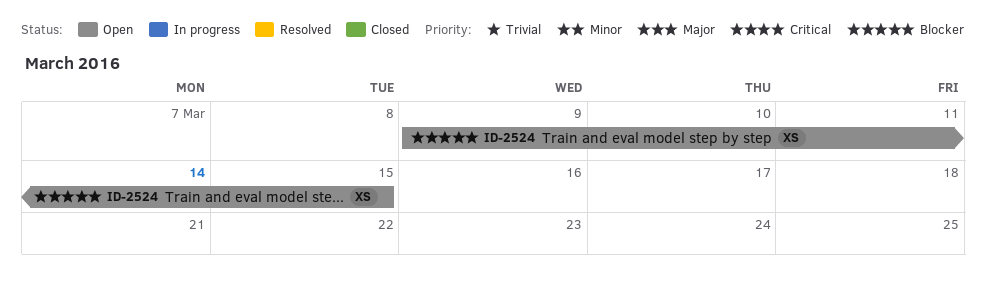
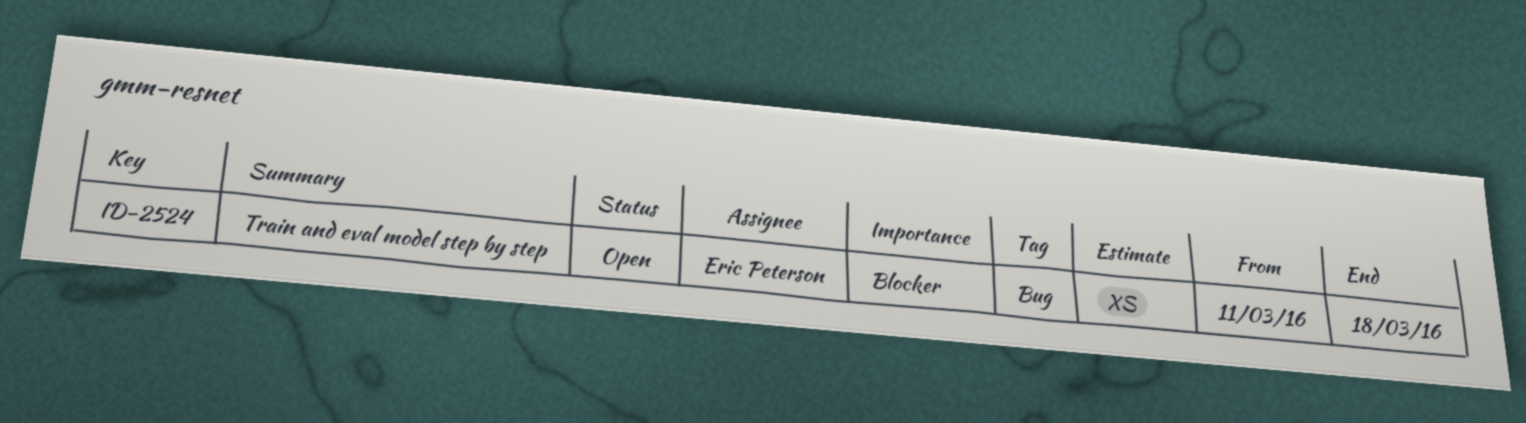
ID-2524, start: Mar 9 -> Mar 11
ID-2524, due: Mar 15 -> Mar 18

